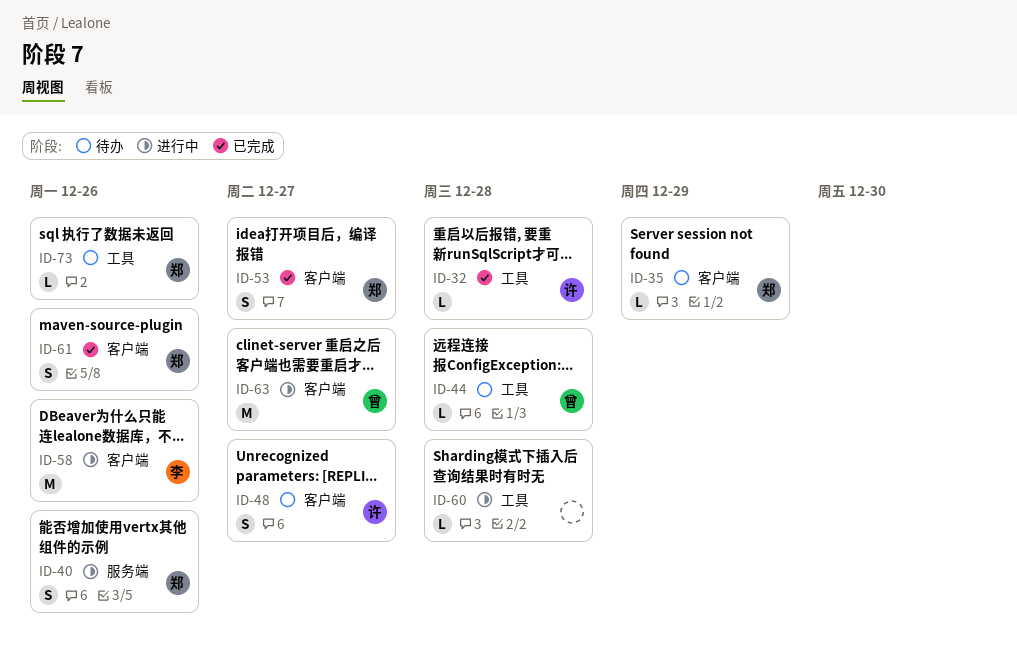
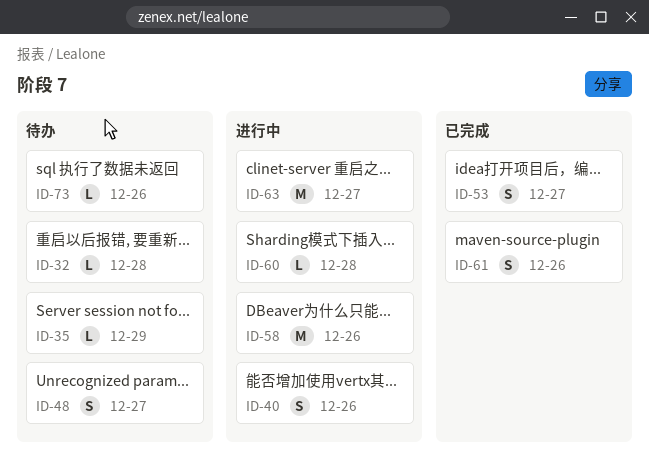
ID-32, status: 已完成 -> 待办
ID-44: present -> none

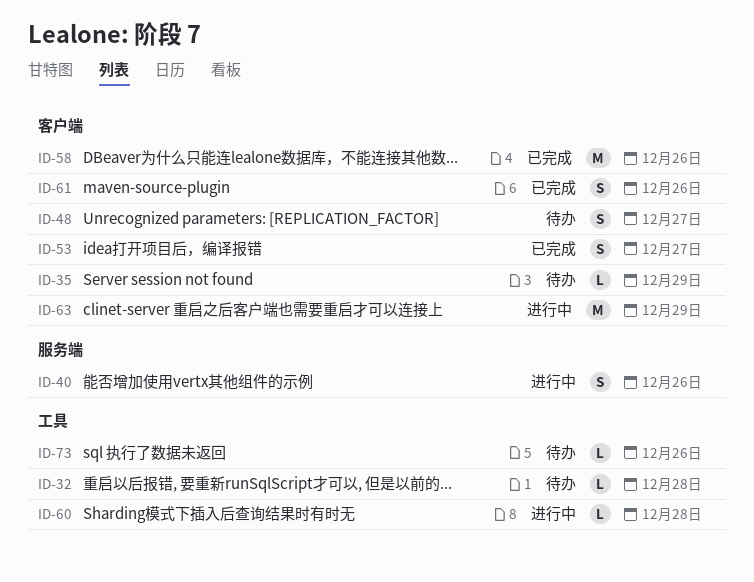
ID-58, status: 进行中 -> 已完成
ID-63, due: Dec 27 -> Dec 29

